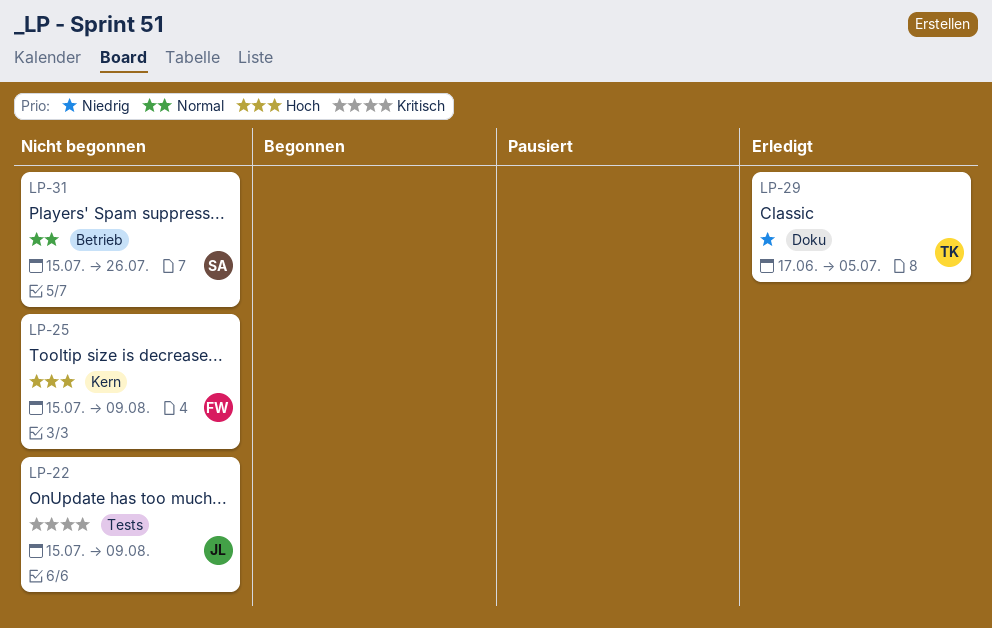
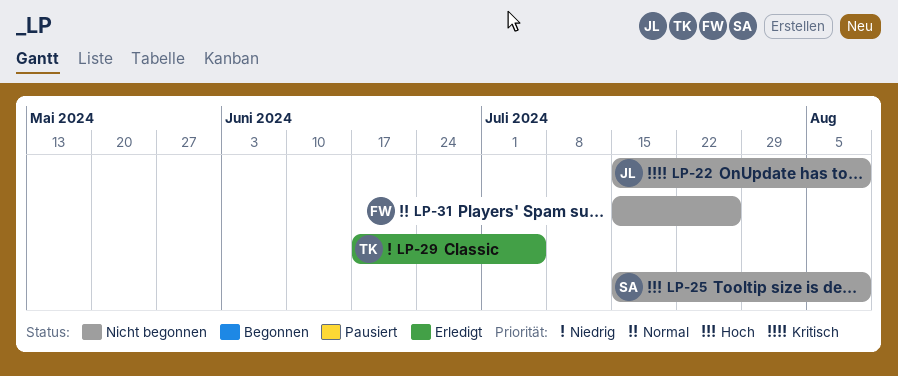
LP-25, owner: FW -> SA
LP-31, owner: SA -> FW

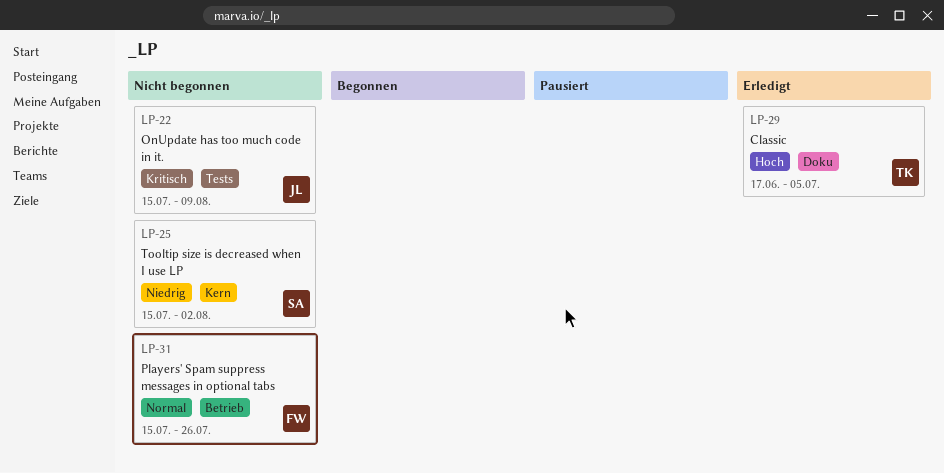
LP-25, priority: Hoch -> Niedrig
LP-25, due: Aug 9 -> Aug 2
LP-29, priority: Niedrig -> Hoch

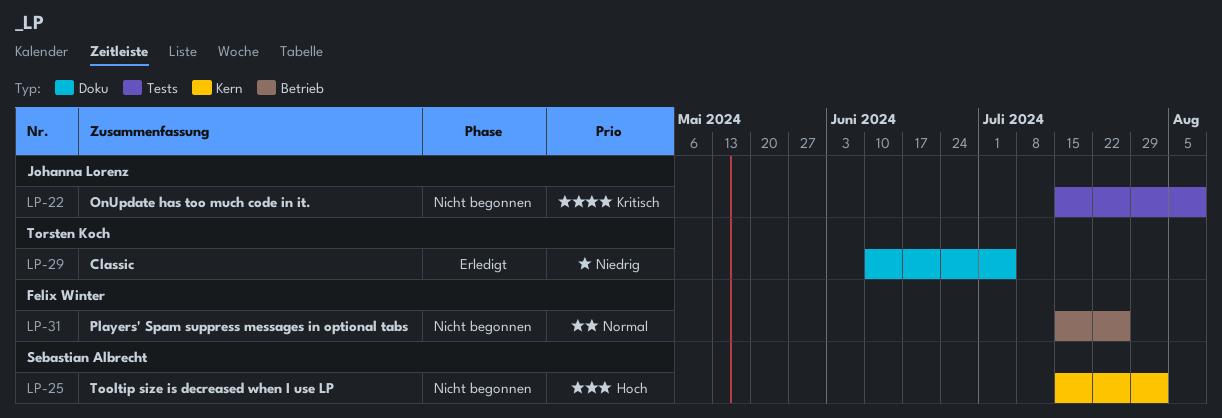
LP-25, priority: Niedrig -> Hoch
LP-29, priority: Hoch -> Niedrig
LP-29, start: Jun 17 -> Jun 10

